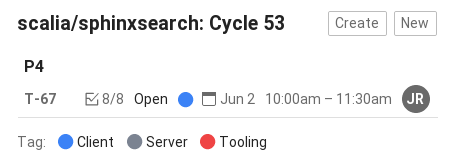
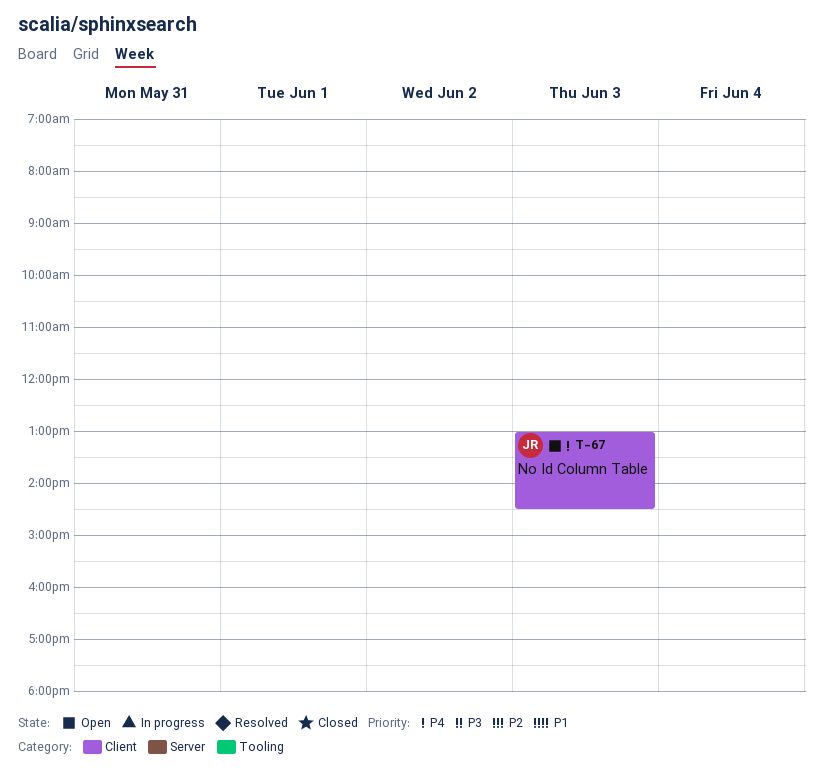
T-67, day: Jun 2 -> Jun 3
T-67, begins: 10:00 -> 13:00
T-67, ends: 11:30 -> 14:30

